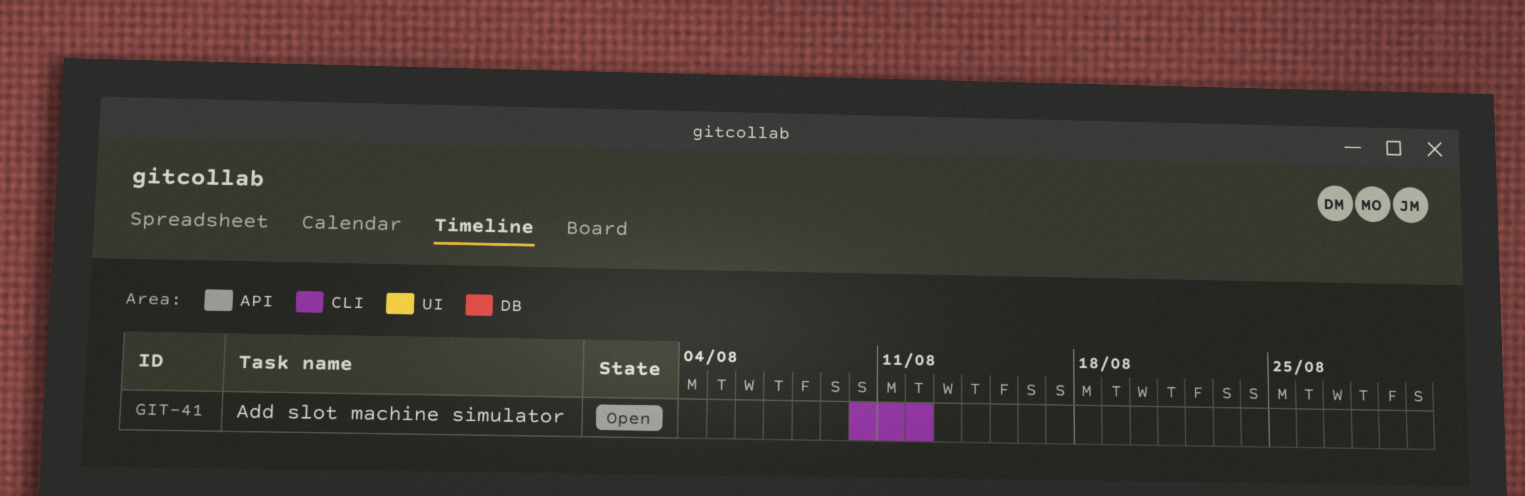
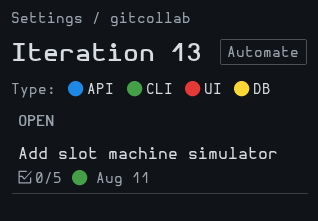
Add slot machine simulator, due: Aug 12 -> Aug 11

